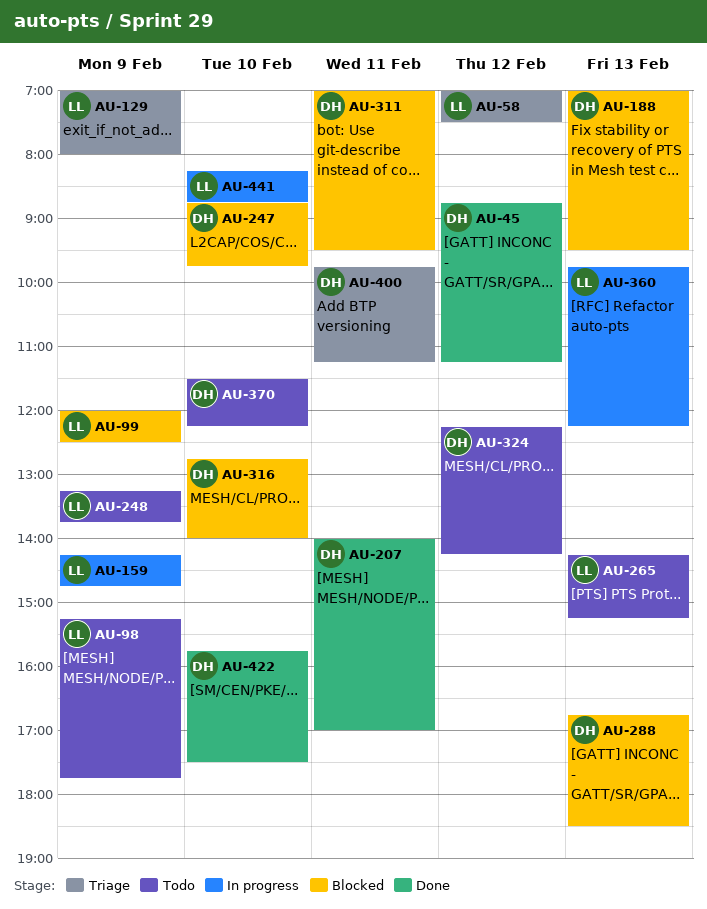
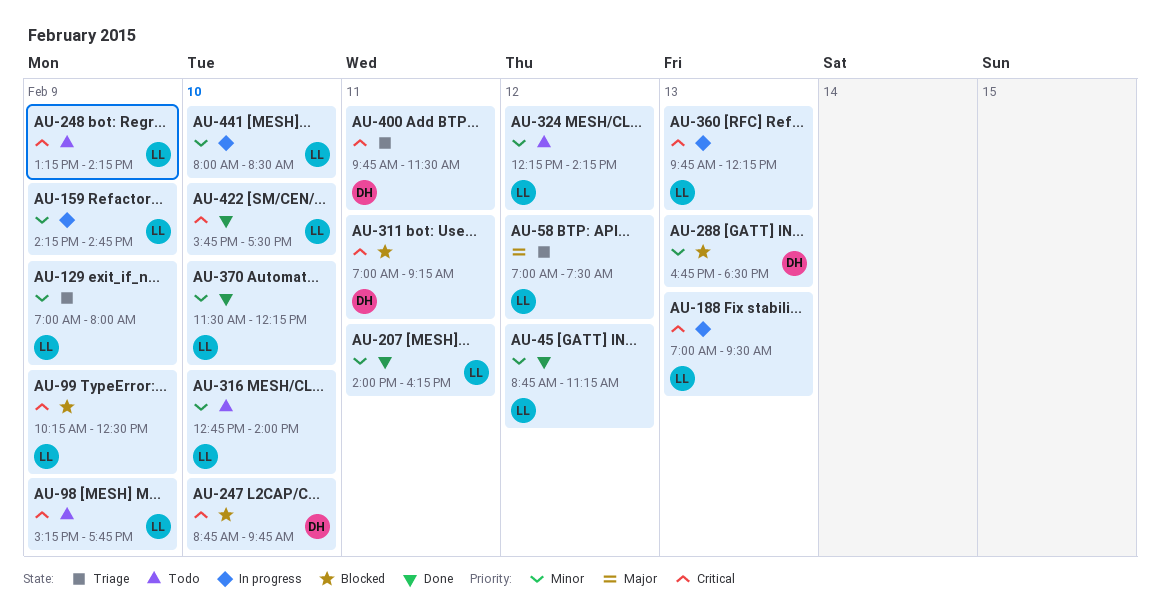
AU-45, owner: DH -> LL
AU-99, begins: 12:00 -> 10:15
AU-188, status: Blocked -> In progress
AU-188, owner: DH -> LL
AU-207, owner: DH -> LL
AU-207, ends: 17:00 -> 16:15
AU-248, ends: 13:45 -> 14:15
AU-265: present -> none
AU-311, ends: 09:30 -> 09:15
AU-316, status: Blocked -> Todo
AU-316, owner: DH -> LL
AU-324, owner: DH -> LL
AU-370, status: Todo -> Done
AU-370, owner: DH -> LL
AU-400, ends: 11:15 -> 11:30
AU-422, owner: DH -> LL
AU-441, begins: 08:15 -> 08:00
AU-441, ends: 08:45 -> 08:30

